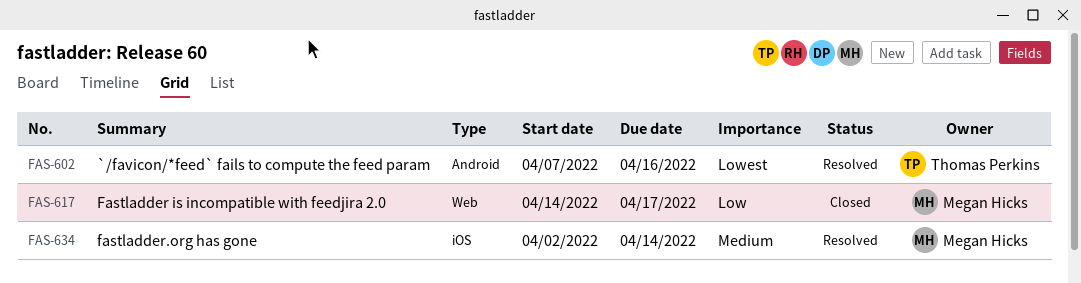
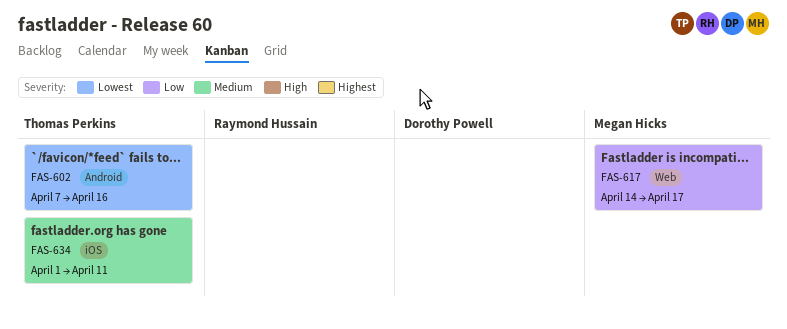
FAS-634, owner: Megan Hicks -> Thomas Perkins
FAS-634, start: Apr 2 -> Apr 1
FAS-634, due: Apr 14 -> Apr 11

